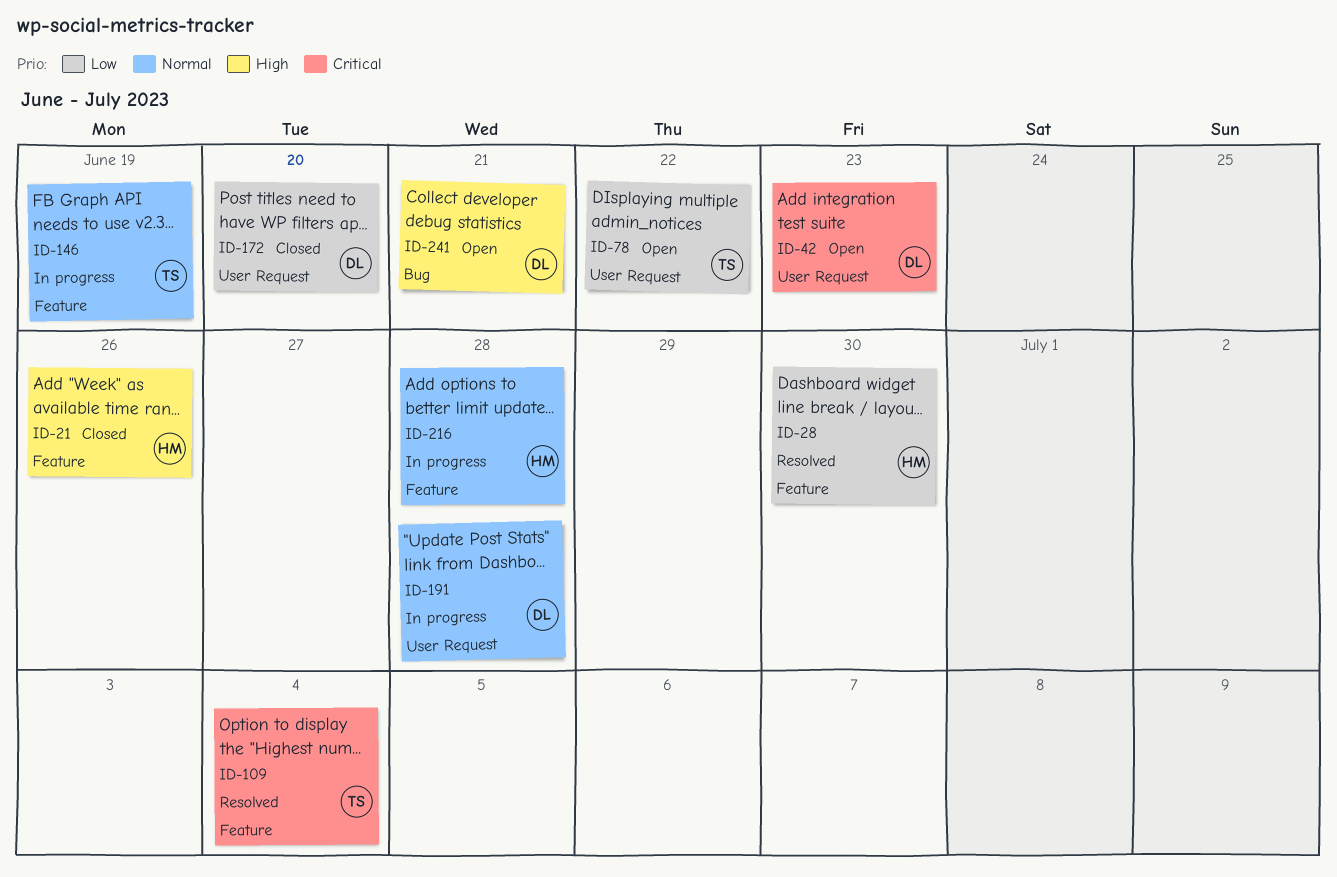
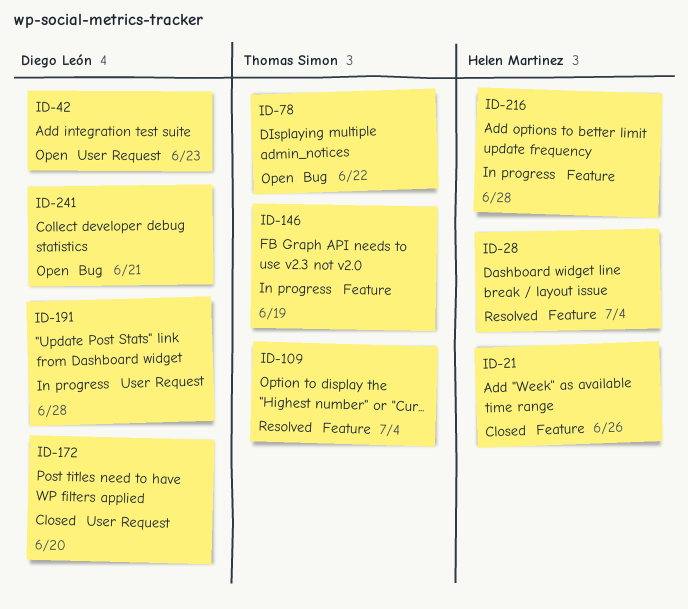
ID-28, due: Jun 30 -> Jul 4
ID-78, label: User Request -> Bug

